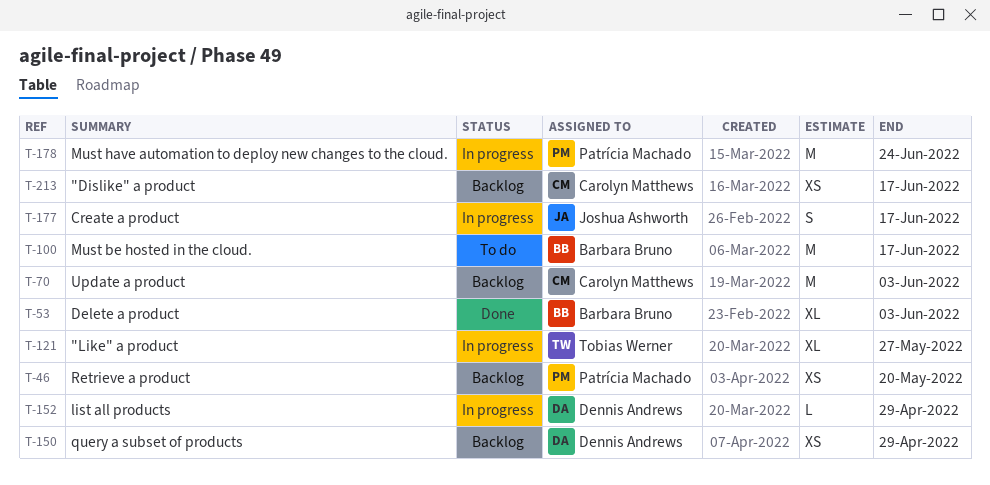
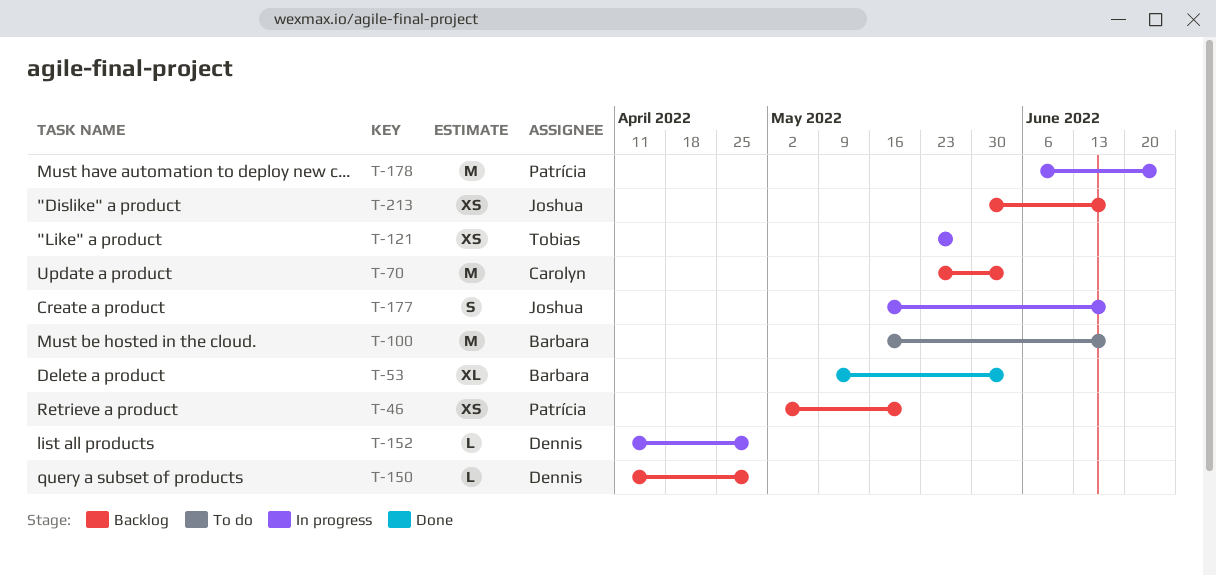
T-121, estimate: XL -> XS
T-150, estimate: XS -> L
T-213, owner: Carolyn Matthews -> Joshua Ashworth

